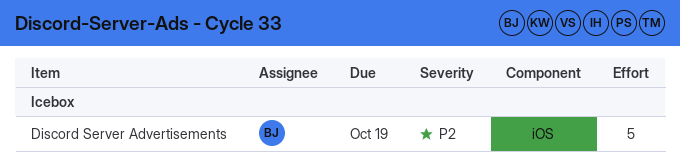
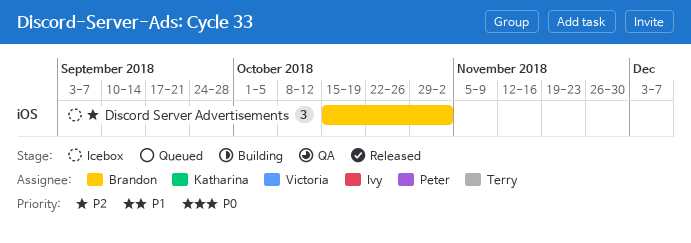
Discord Server Advertisements, estimate: 5 -> 3
Discord Server Advertisements, due: Oct 19 -> Nov 2

